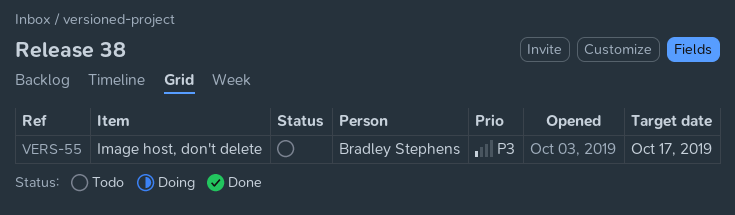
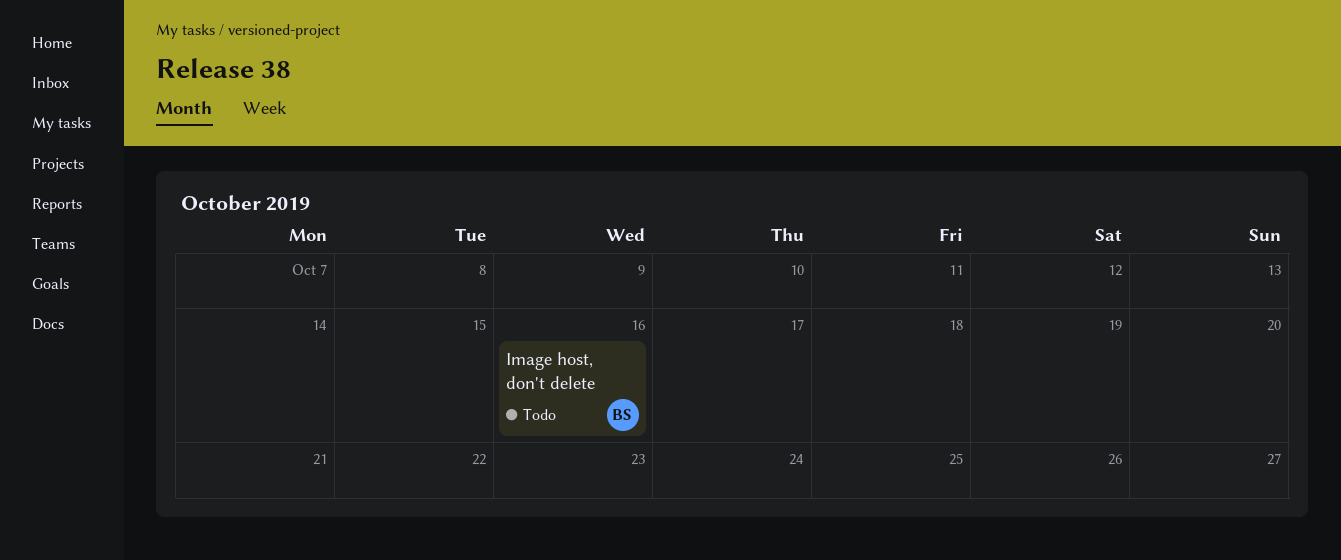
Image host, don't delete, due: Oct 17 -> Oct 16

